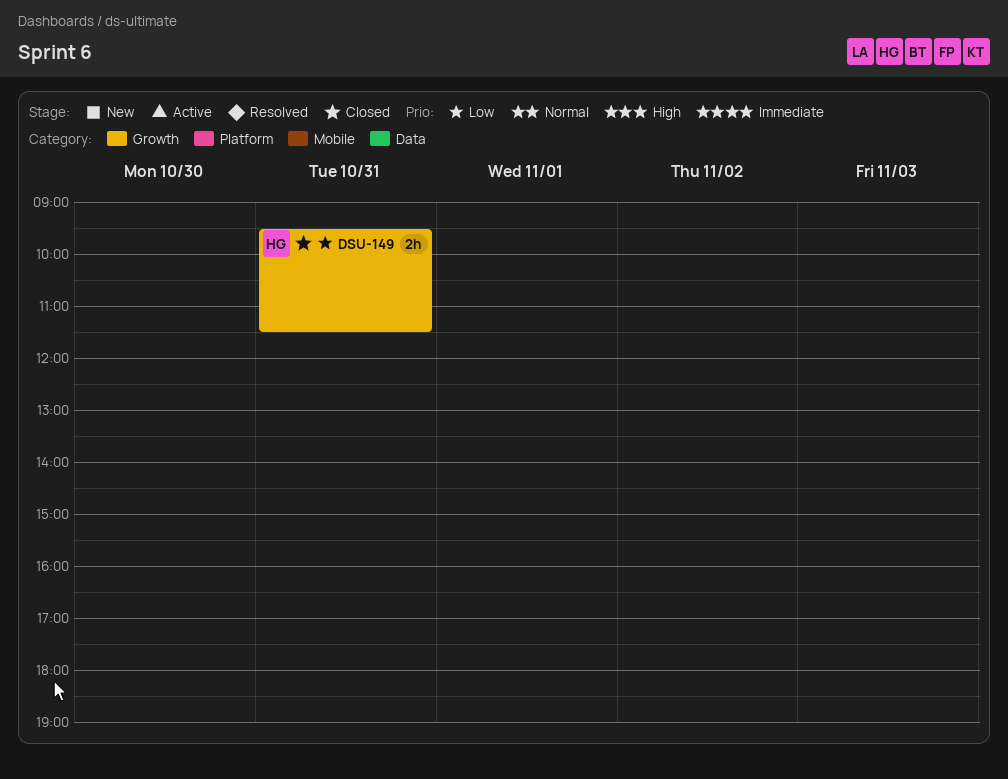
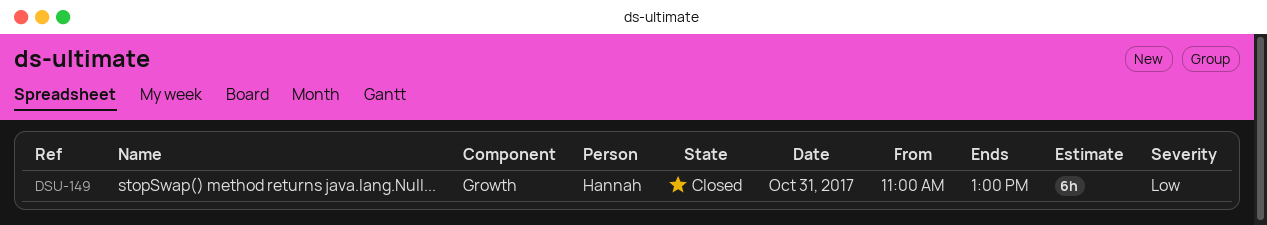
DSU-149, estimate: 2h -> 6h
DSU-149, begins: 09:30 -> 11:00
DSU-149, ends: 11:30 -> 13:00

